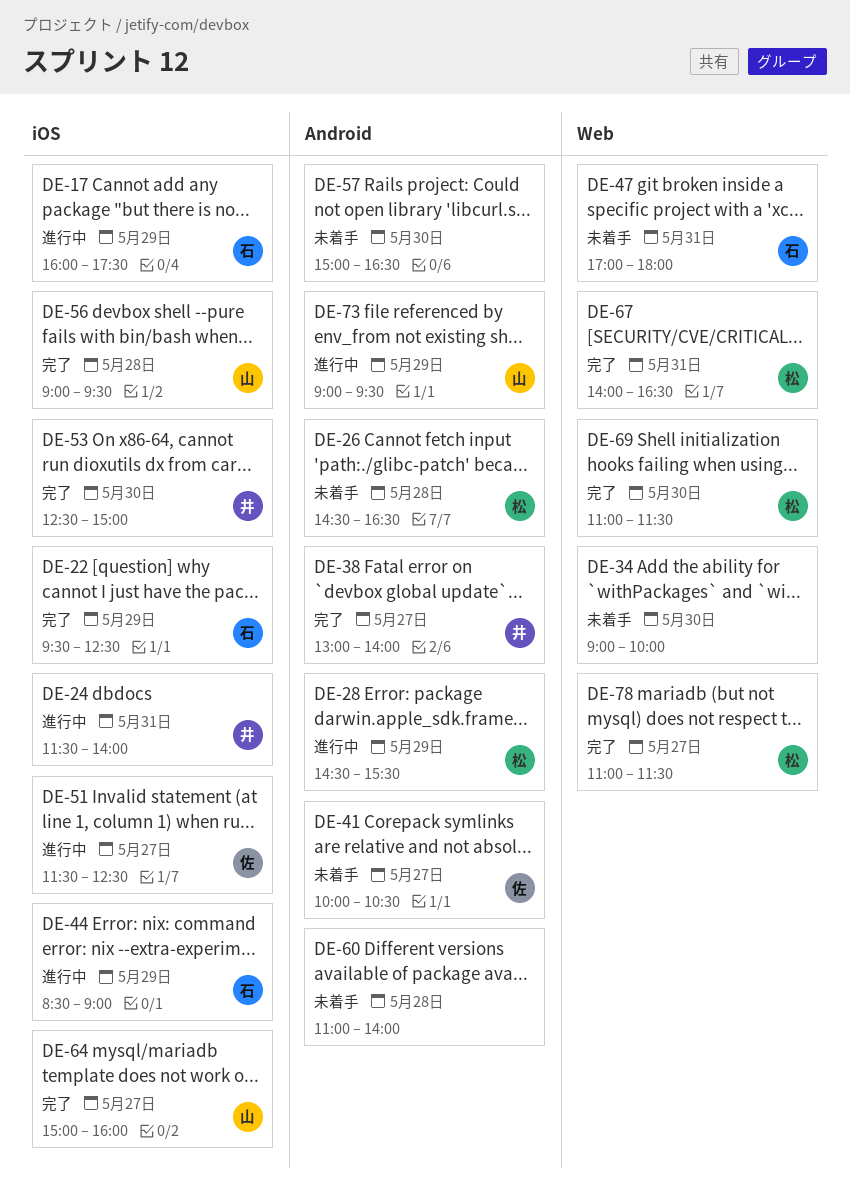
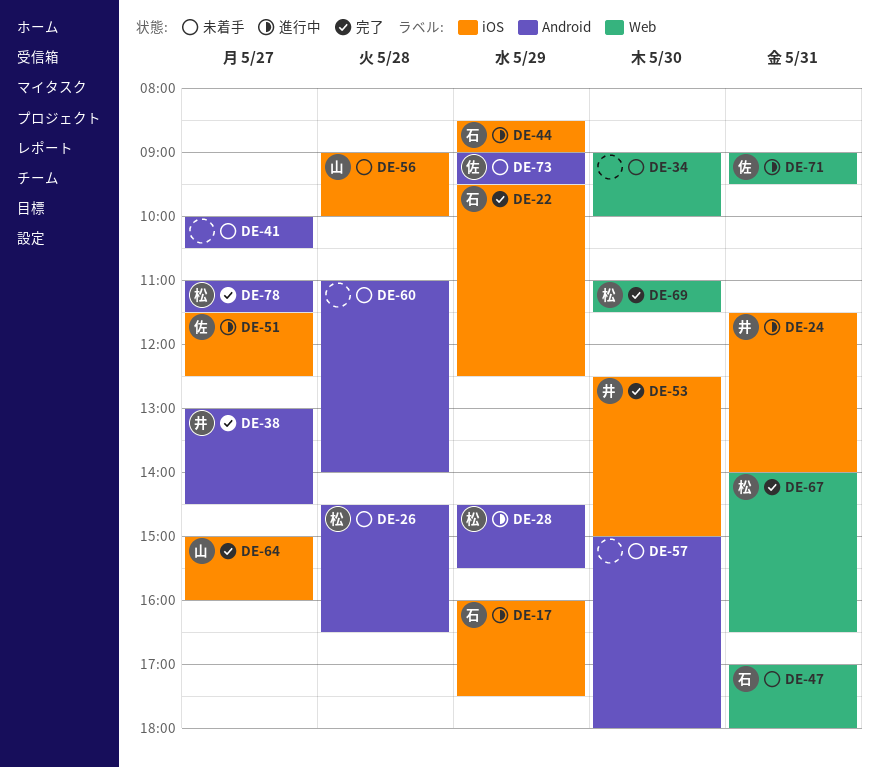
DE-38, ends: 14:00 -> 14:30
DE-41, owner: 佐 -> none
DE-56, status: 完了 -> 未着手
DE-56, ends: 09:30 -> 10:00
DE-57, ends: 16:30 -> 18:00
DE-71: none -> present
DE-73, status: 進行中 -> 未着手
DE-73, owner: 山 -> 佐
DE-78, label: Web -> Android

